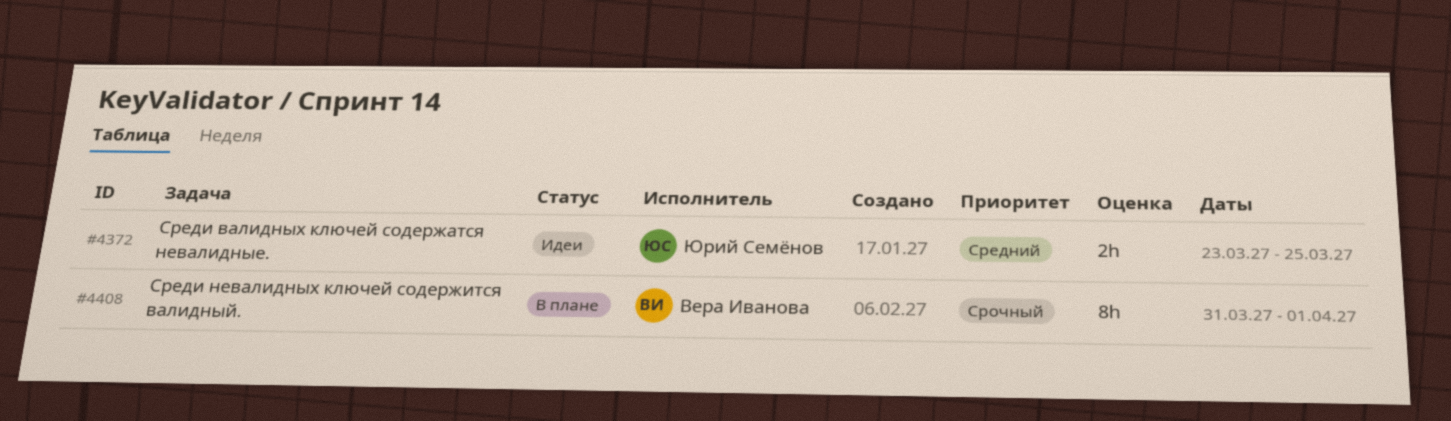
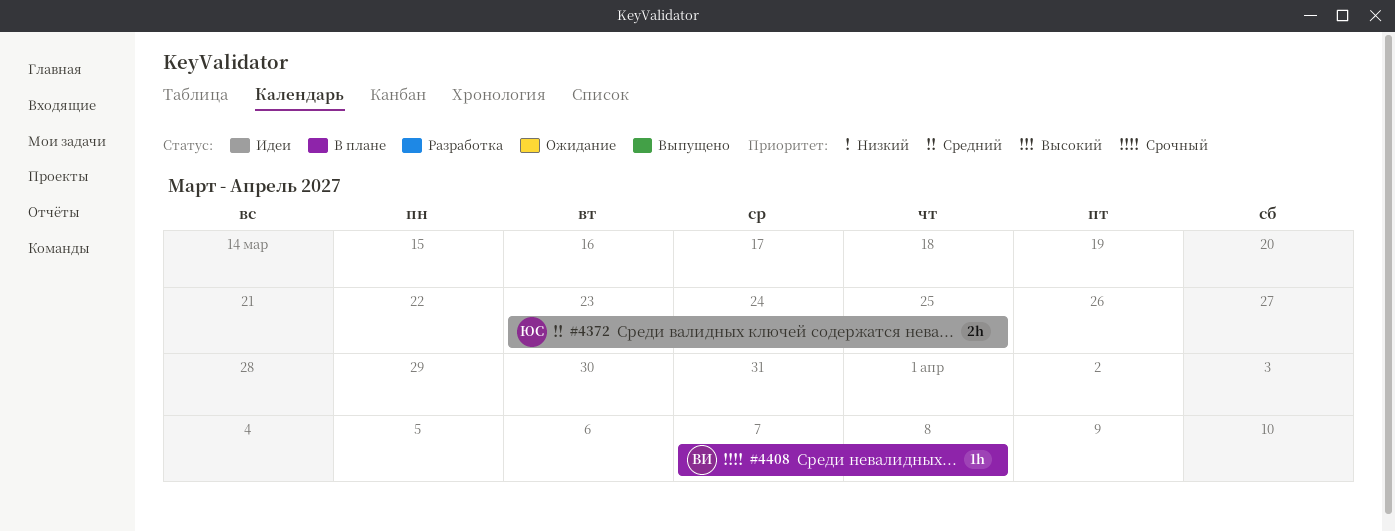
#4408, estimate: 8h -> 1h
#4408, start: Mar 31 -> Apr 7
#4408, due: Apr 1 -> Apr 8

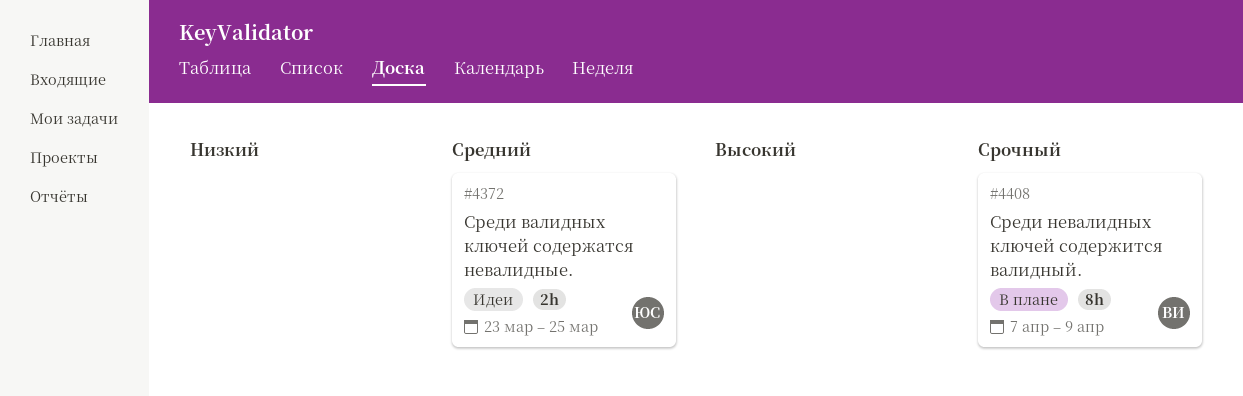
#4408, estimate: 1h -> 8h
#4408, due: Apr 8 -> Apr 9

